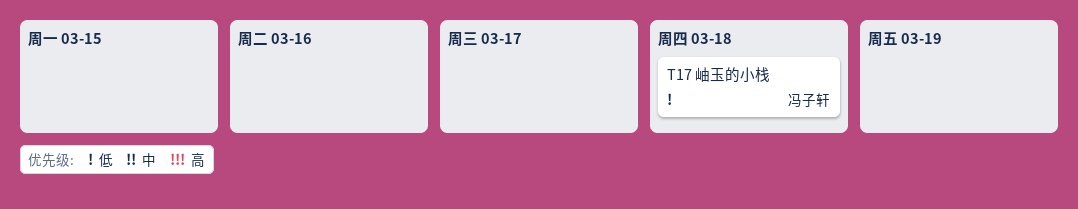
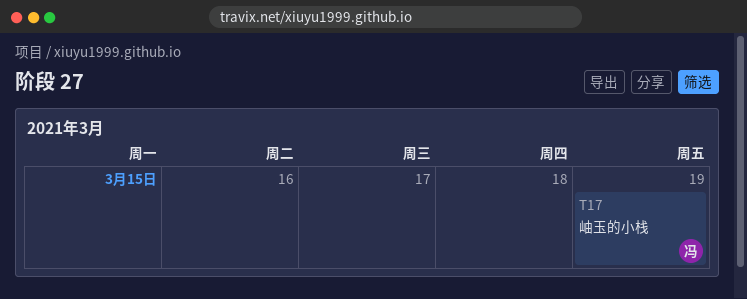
T17, due: Mar 18 -> Mar 19

